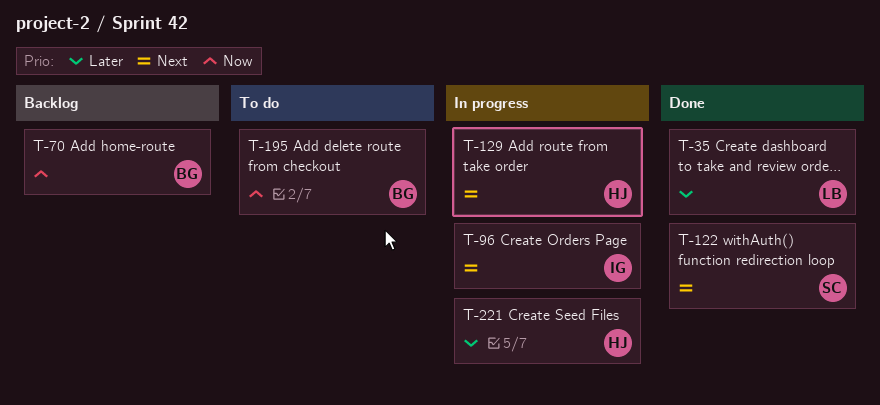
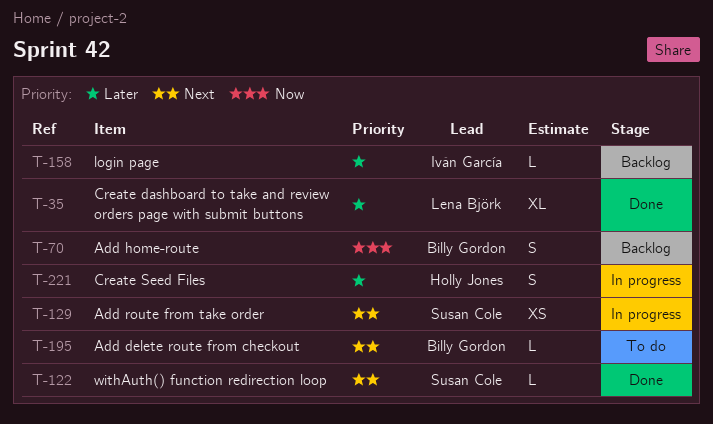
T-96: present -> none
T-129, owner: Holly Jones -> Susan Cole
T-158: none -> present
T-195, priority: Now -> Next

